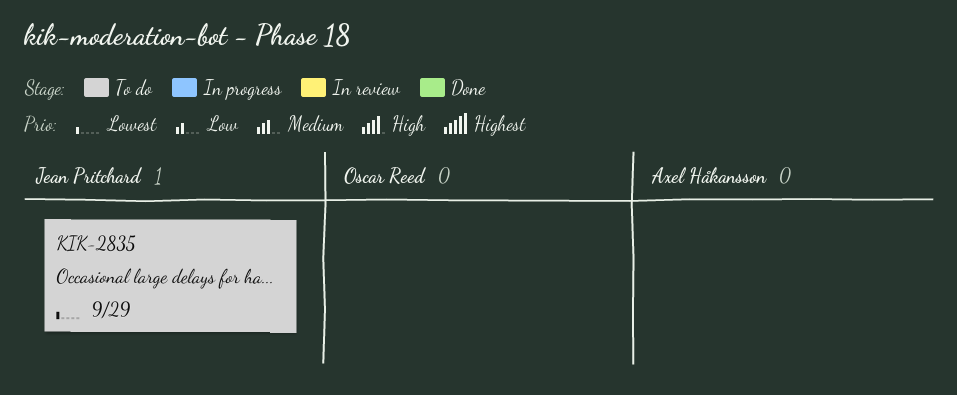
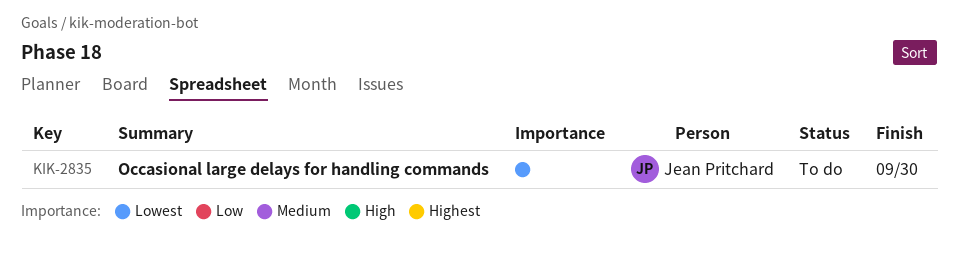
KIK-2835, due: Sep 29 -> Sep 30

